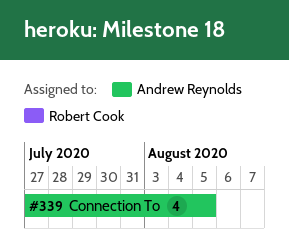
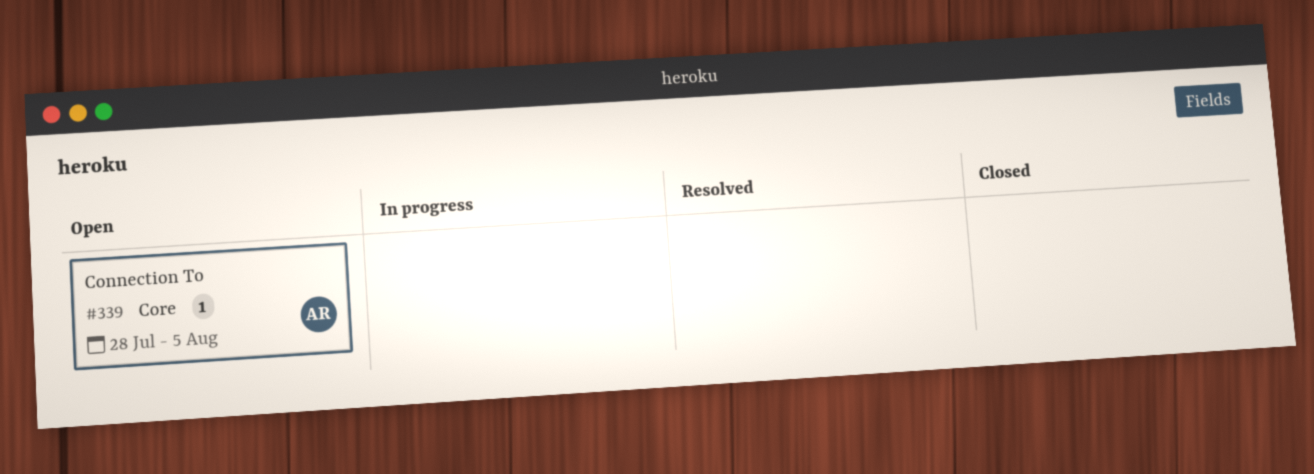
#339, estimate: 4 -> 1
#339, start: Jul 27 -> Jul 28

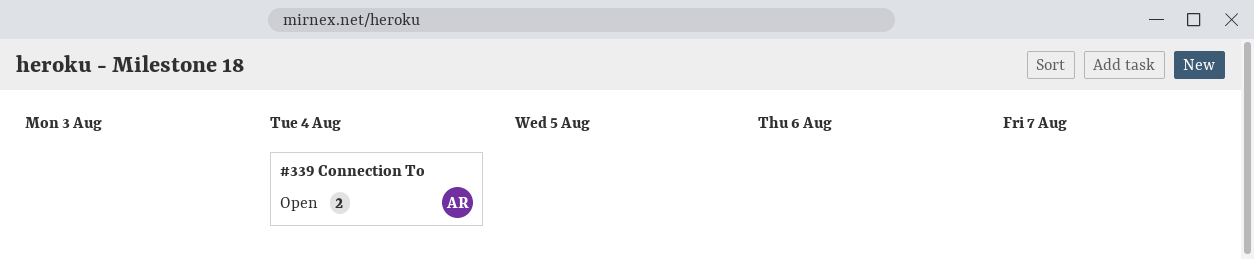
#339, estimate: 1 -> 2
#339, due: Aug 5 -> Aug 4

